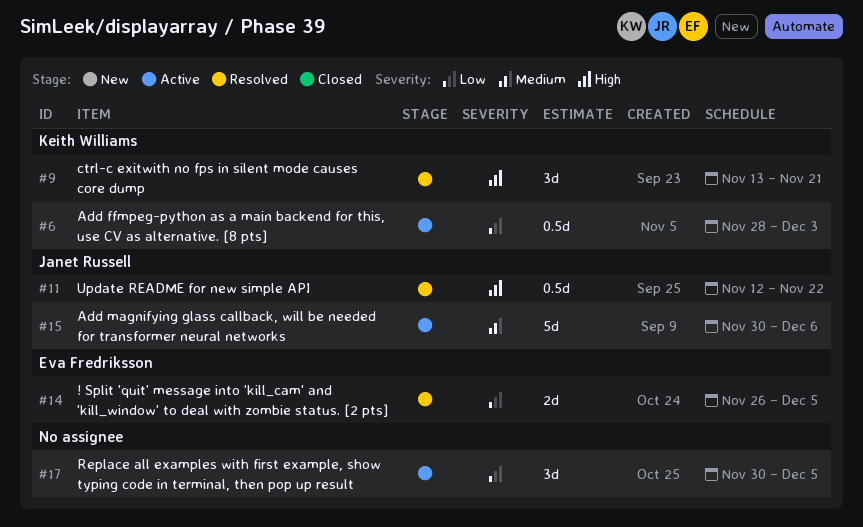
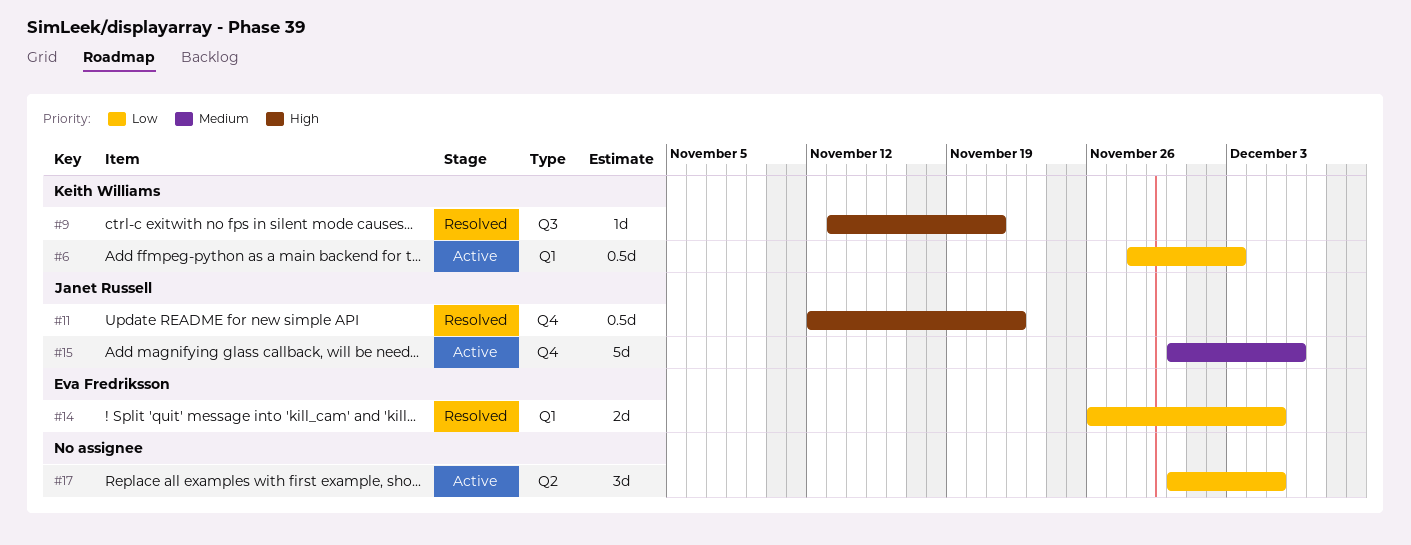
#9, estimate: 3d -> 1d

